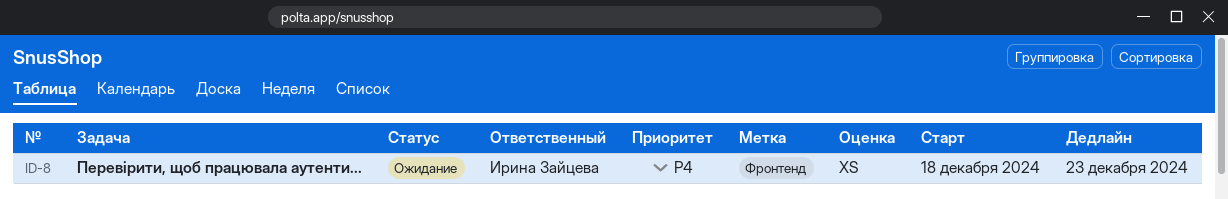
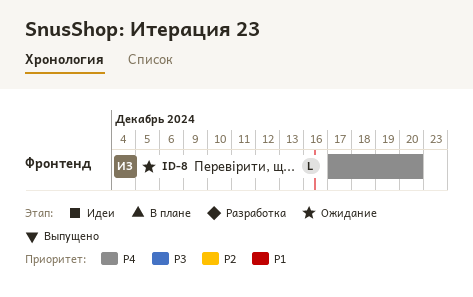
ID-8, estimate: XS -> L
ID-8, start: Dec 18 -> Dec 17
ID-8, due: Dec 23 -> Dec 20

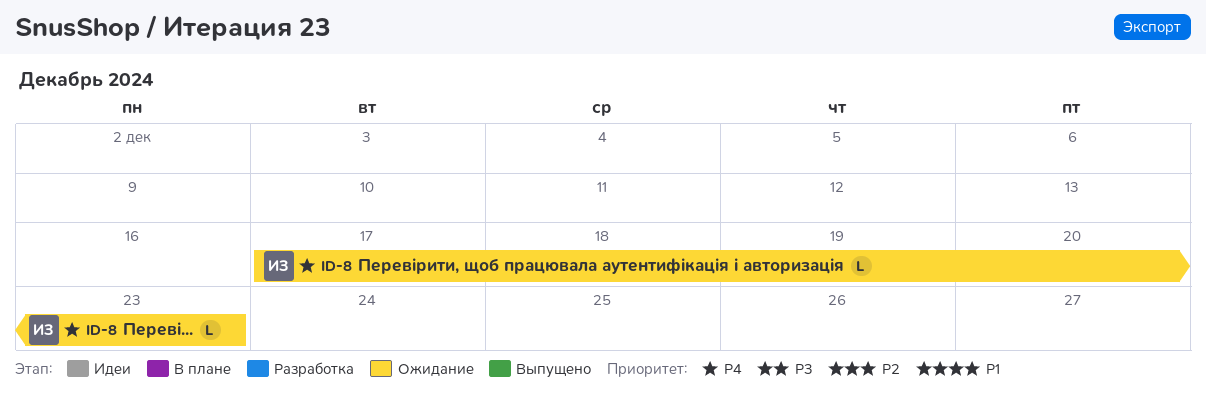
ID-8, due: Dec 20 -> Dec 23

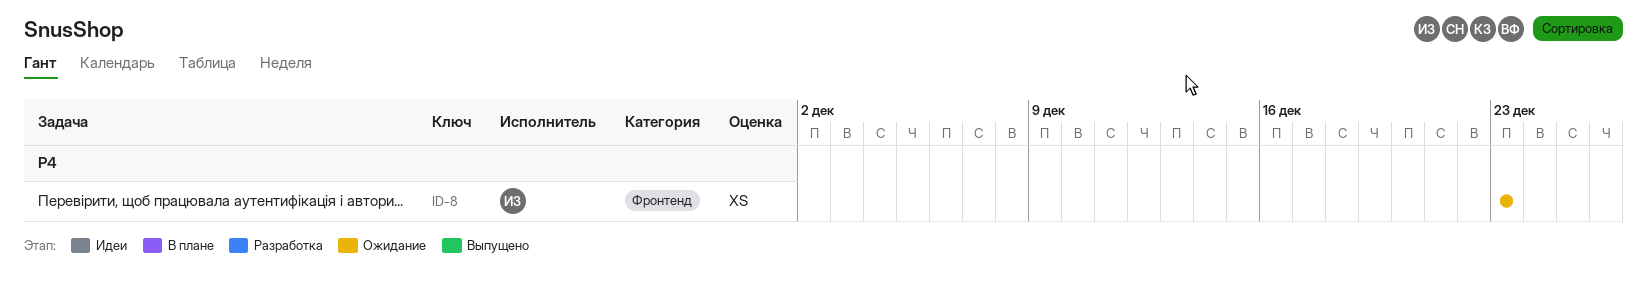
ID-8, estimate: L -> XS
ID-8, start: Dec 17 -> Dec 23

